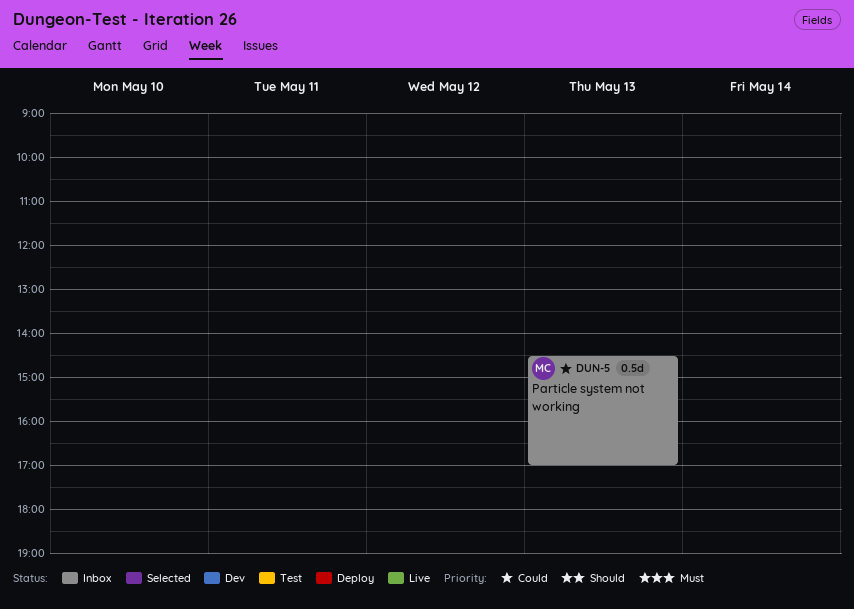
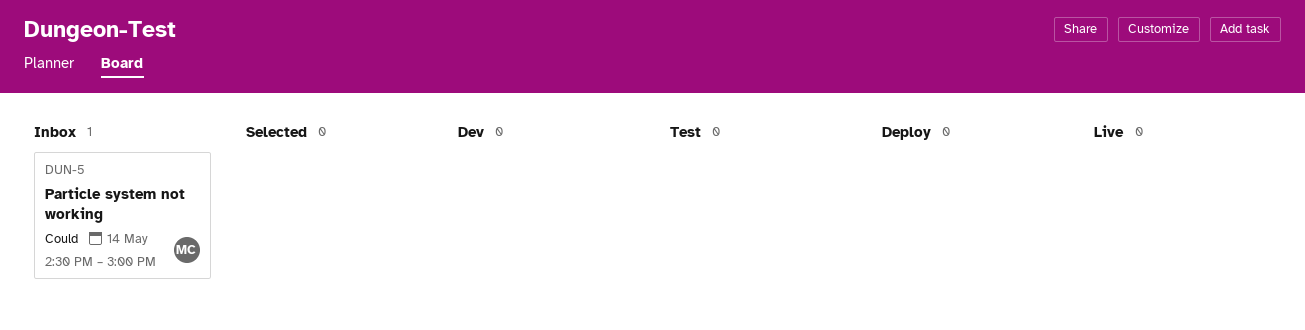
DUN-5, day: May 13 -> May 14
DUN-5, ends: 17:00 -> 15:00

